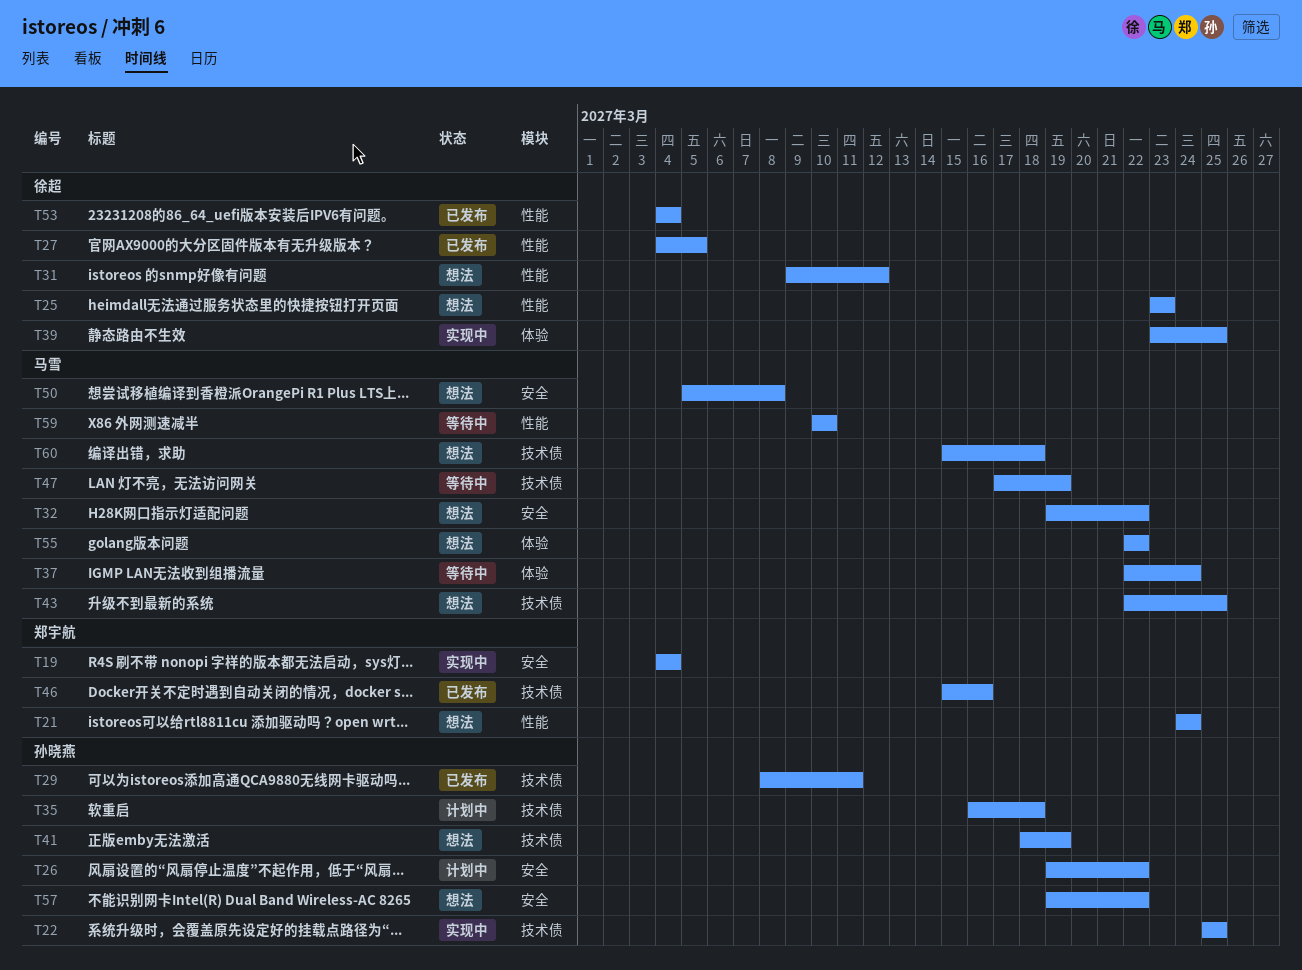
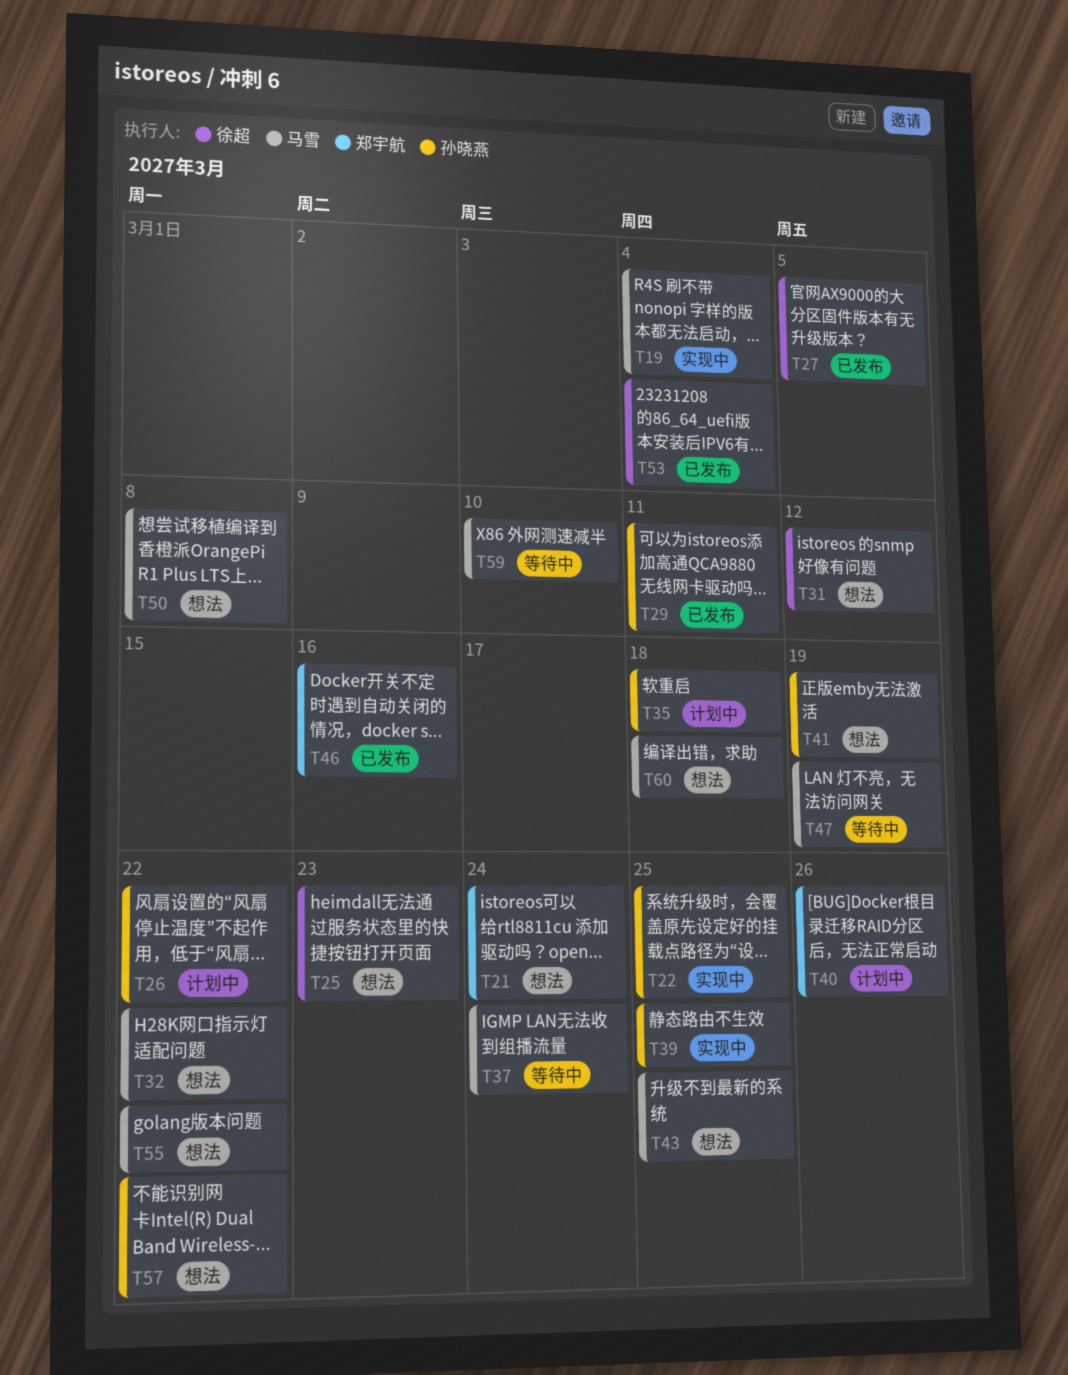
T19, owner: 郑宇航 -> 马雪
T39, owner: 徐超 -> 孙晓燕
T40: none -> present

